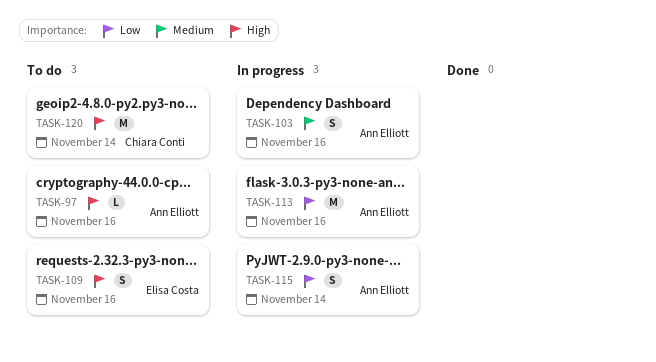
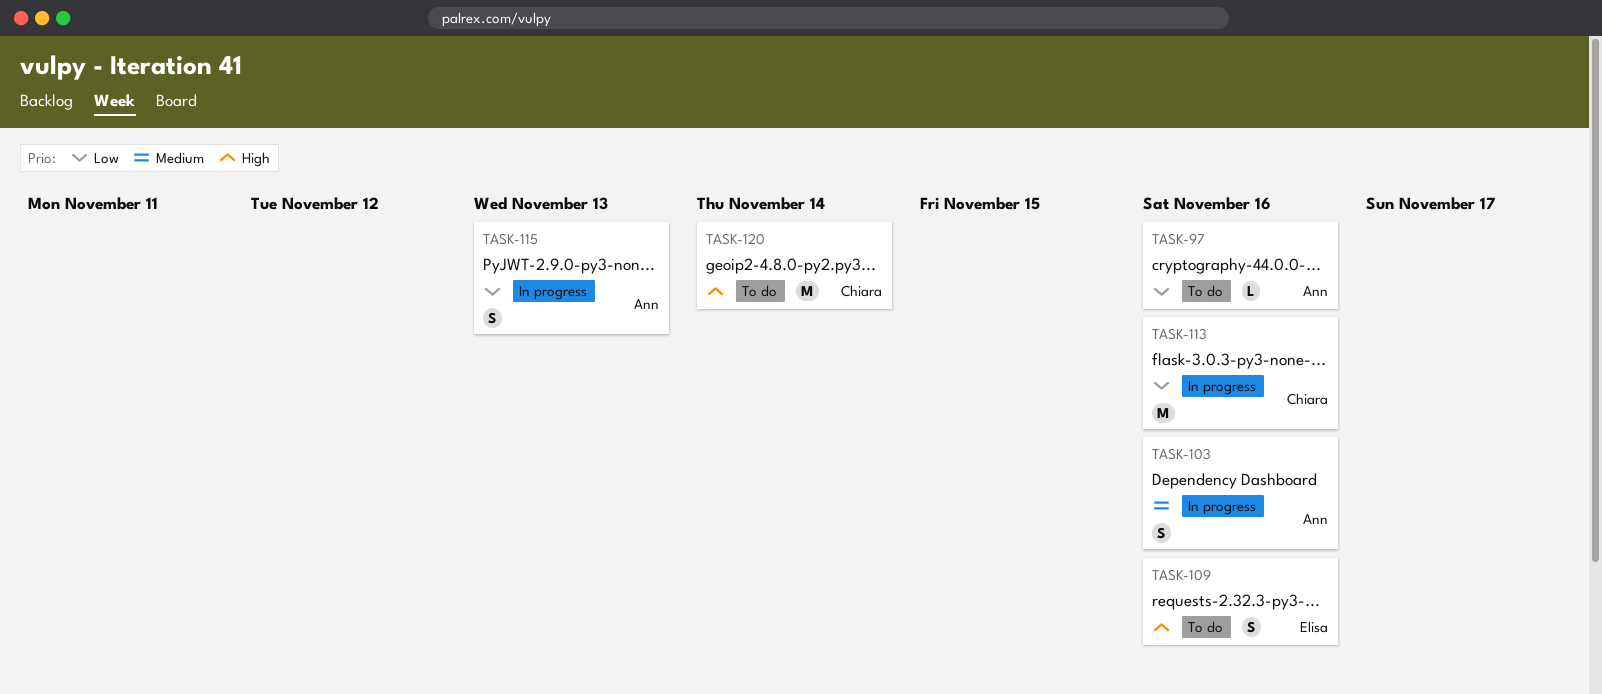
TASK-97, priority: High -> Low
TASK-113, owner: Ann Elliott -> Chiara Conti
TASK-115, due: Nov 14 -> Nov 13

